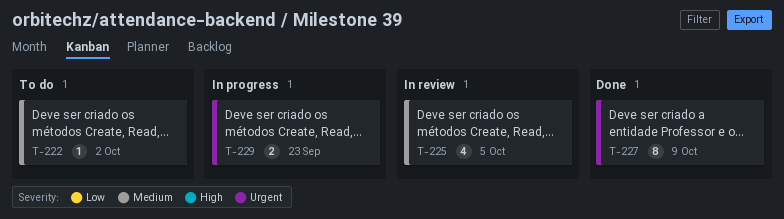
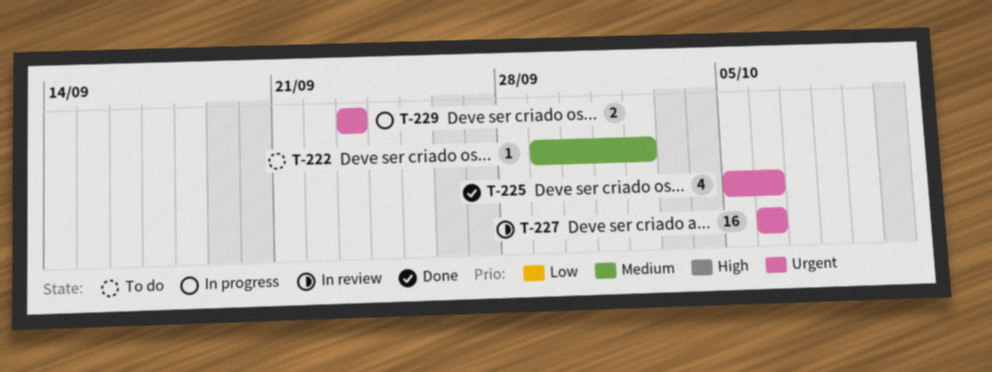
T-225, status: In review -> Done
T-225, priority: Medium -> Urgent
T-225, due: Oct 5 -> Oct 6
T-227, status: Done -> In review
T-227, estimate: 8 -> 16
T-227, due: Oct 9 -> Oct 6

